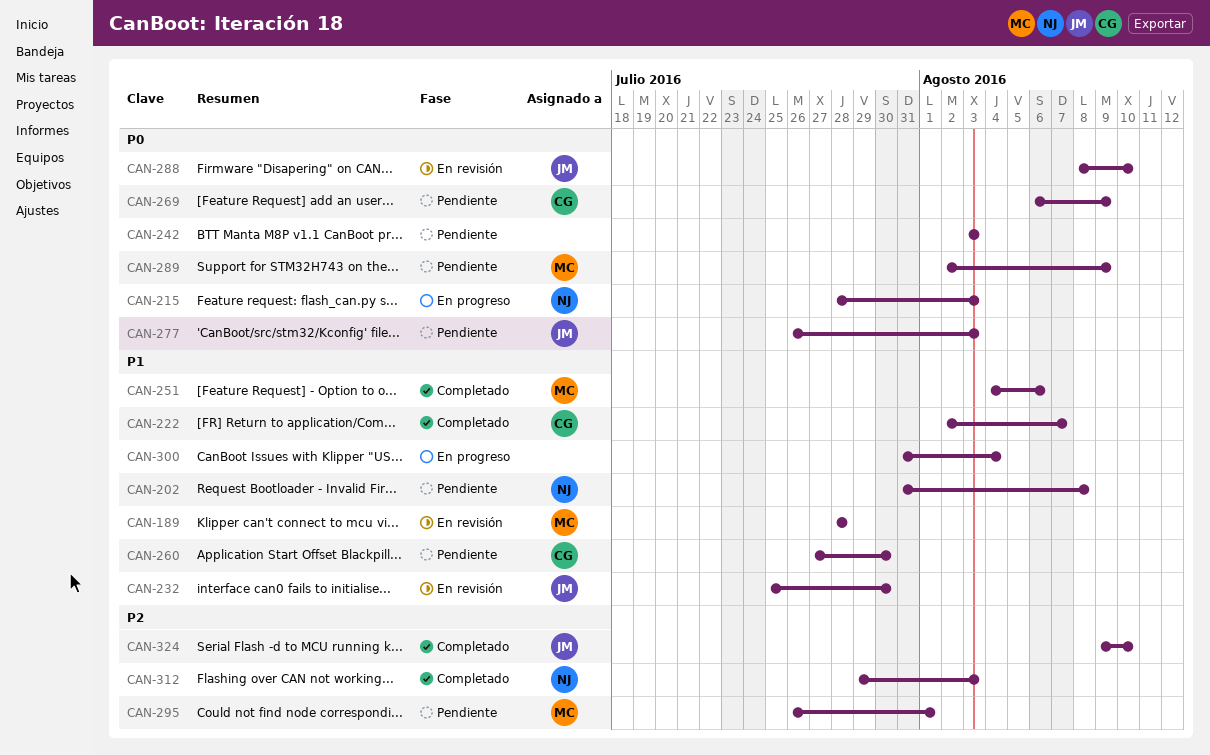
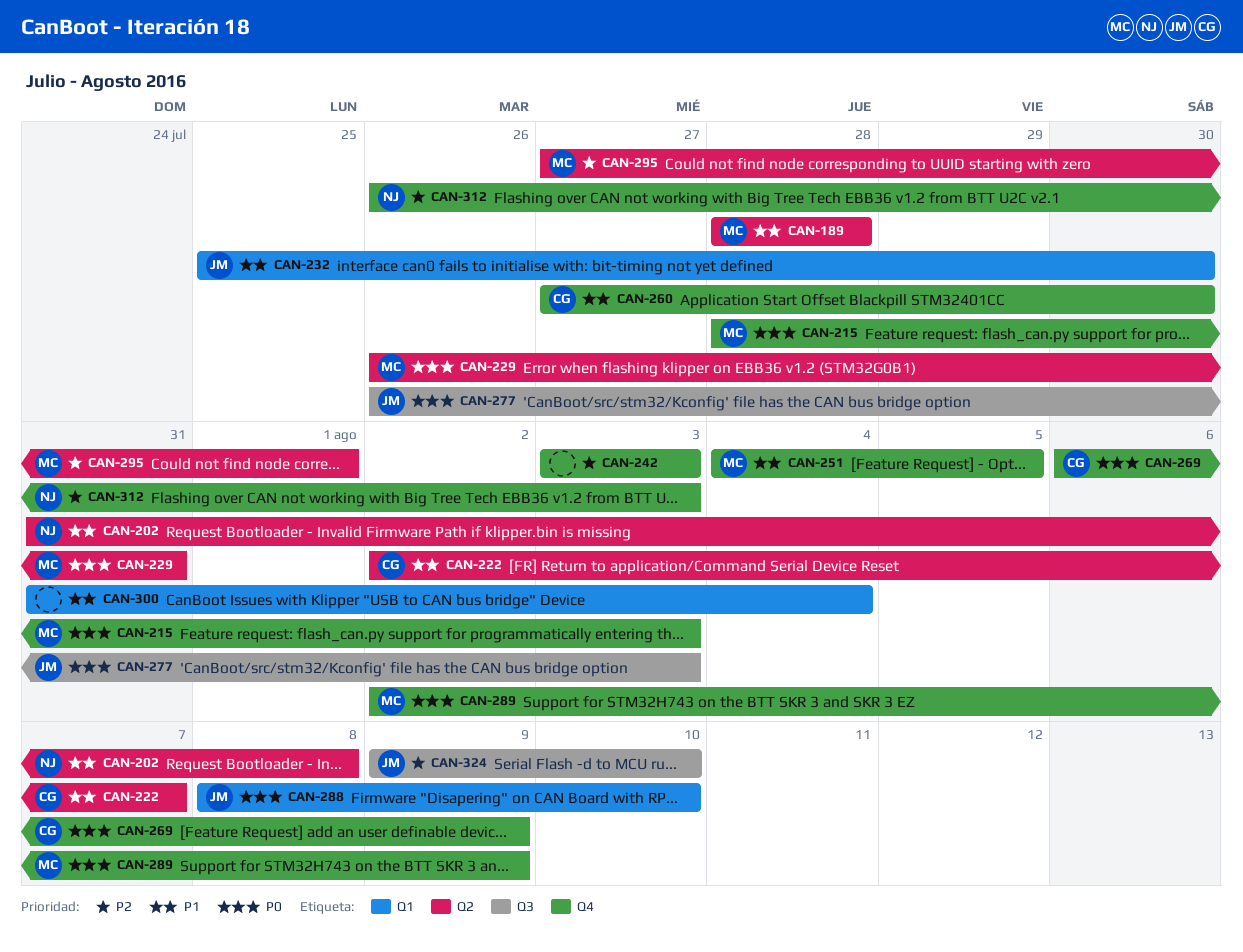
CAN-215, owner: NJ -> MC
CAN-229: none -> present
CAN-242, priority: P0 -> P2
CAN-251, due: Aug 6 -> Aug 5
CAN-295, start: Jul 26 -> Jul 27
CAN-312, start: Jul 29 -> Jul 26

